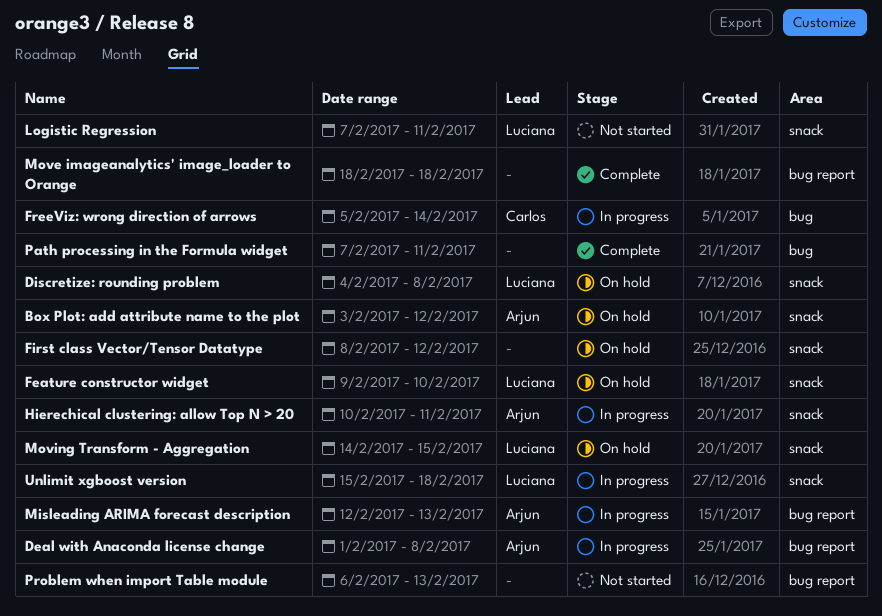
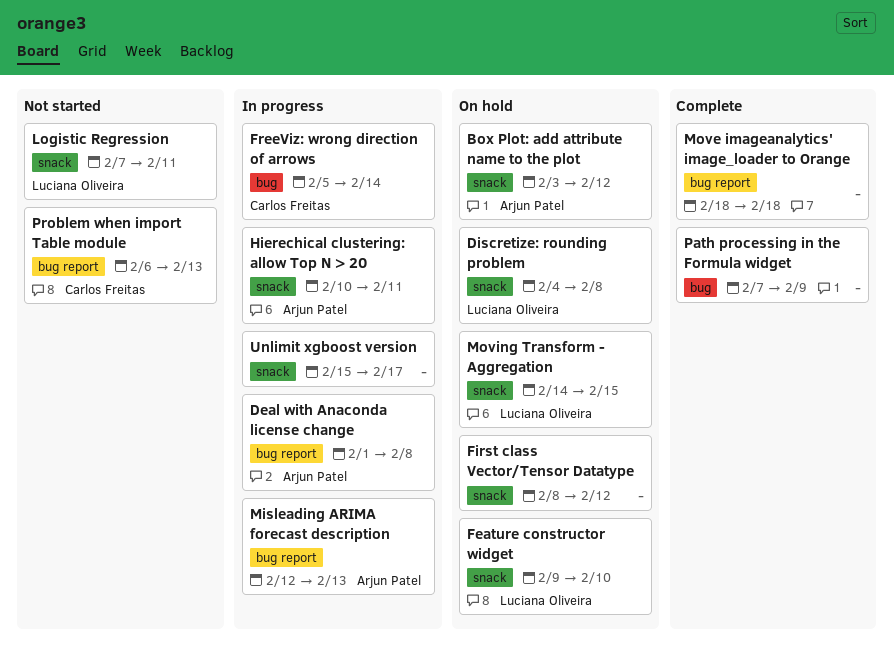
Path processing in the Formula widget, due: Feb 11 -> Feb 9
Problem when import Table module, owner: none -> Carlos Freitas
Unlimit xgboost version, owner: Luciana Oliveira -> none
Unlimit xgboost version, due: Feb 18 -> Feb 17

